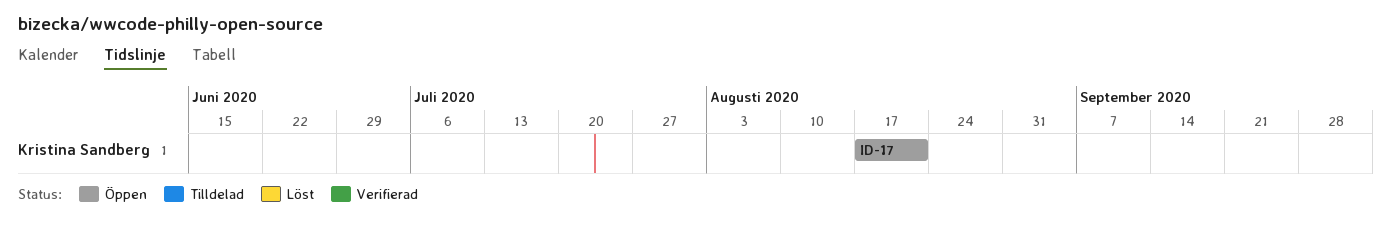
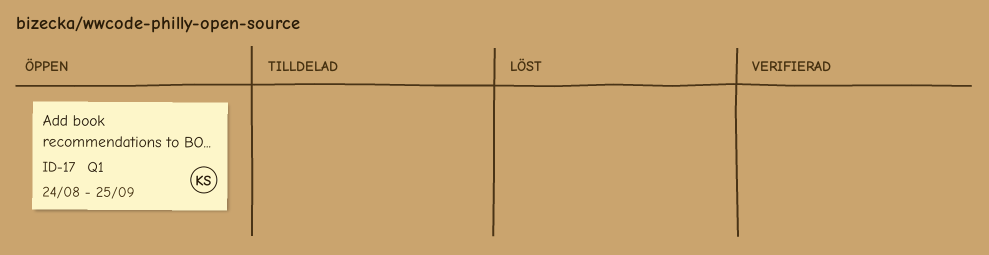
ID-17, start: Aug 17 -> Aug 24
ID-17, due: Aug 21 -> Sep 25

